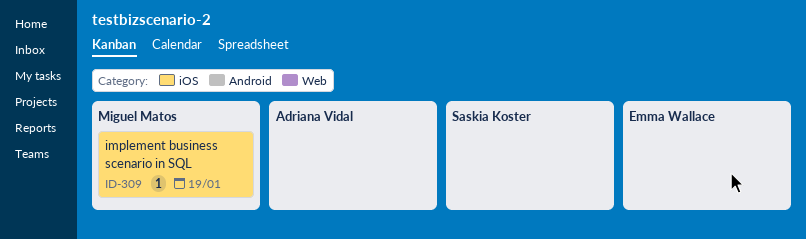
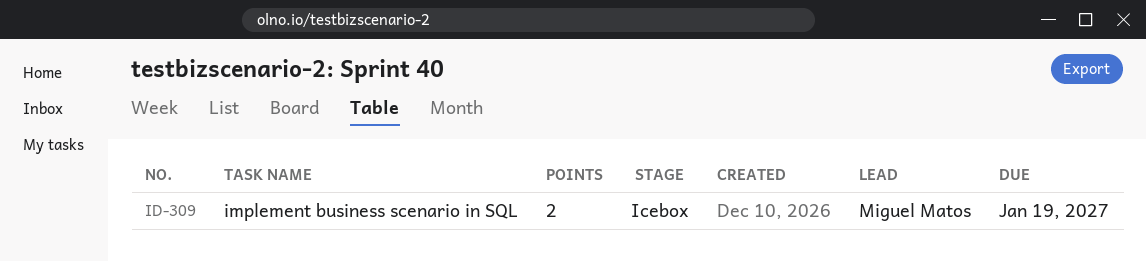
ID-309, estimate: 1 -> 2

